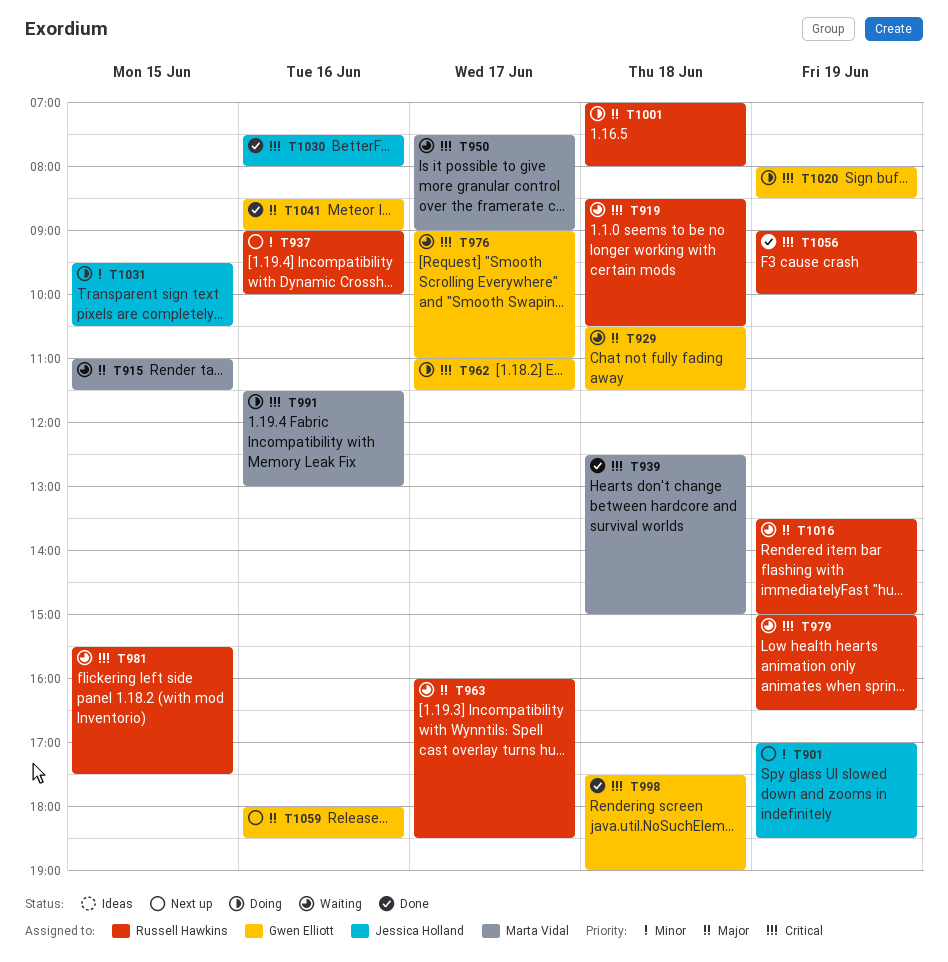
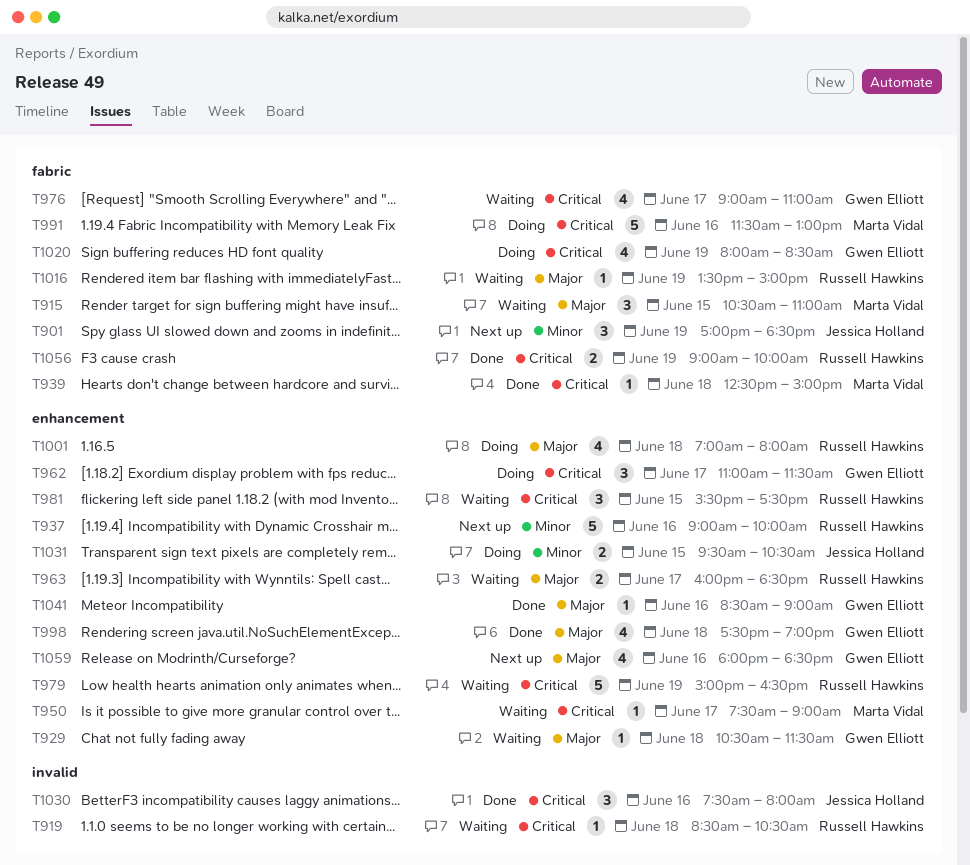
T915, begins: 11:00 -> 10:30
T915, ends: 11:30 -> 11:00
T998, priority: Critical -> Major

